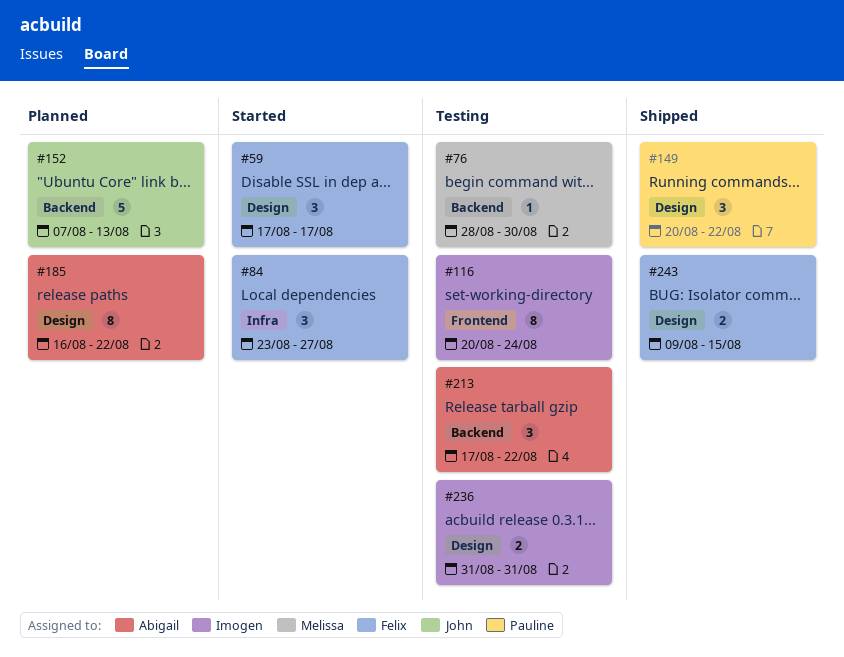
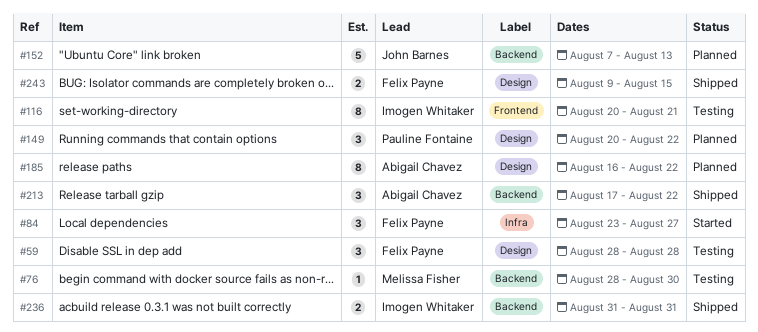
#59, status: Started -> Testing
#59, start: Aug 17 -> Aug 28
#59, due: Aug 17 -> Aug 28
#116, due: Aug 24 -> Aug 21
#149, status: Shipped -> Planned
#213, status: Testing -> Shipped
#236, status: Testing -> Shipped
#236, label: Design -> Backend

